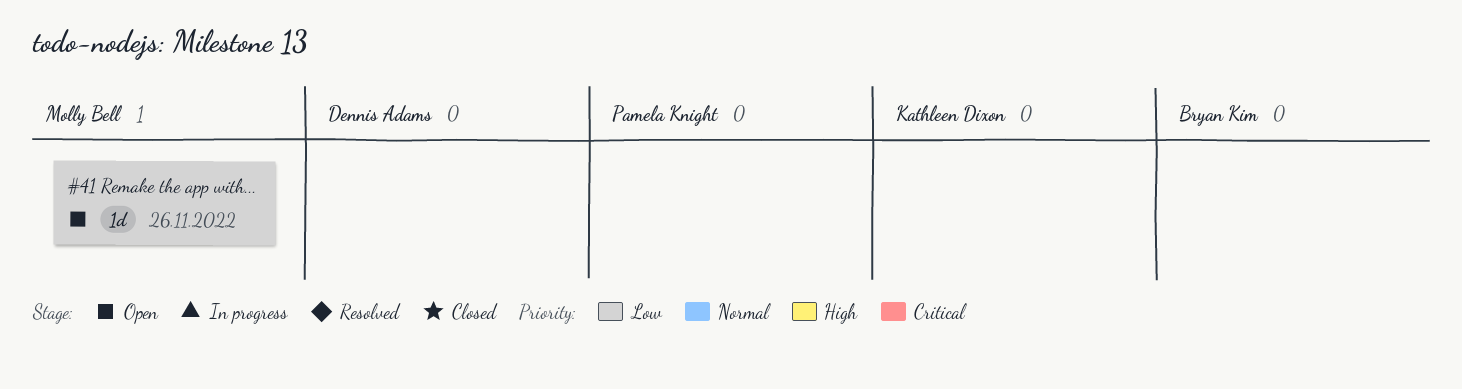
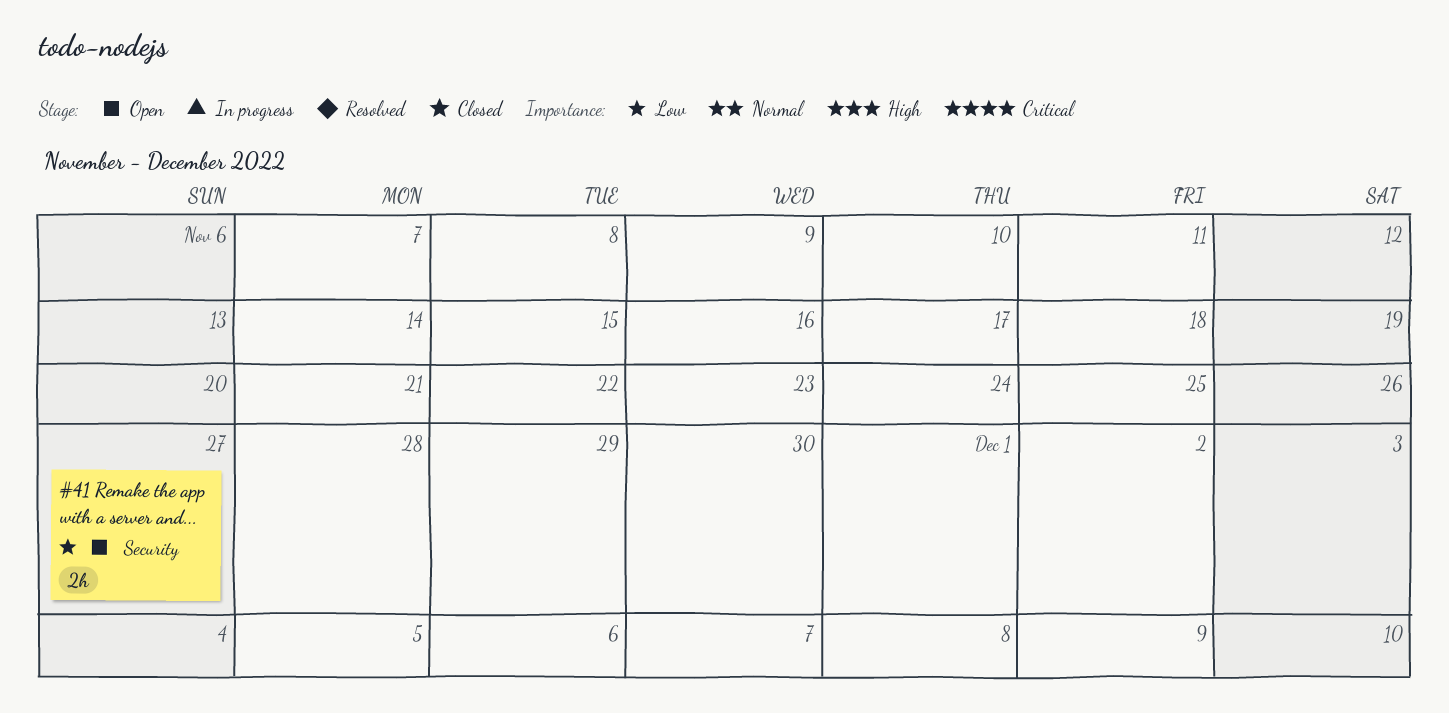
#41, estimate: 1d -> 2h
#41, due: Nov 26 -> Nov 27

